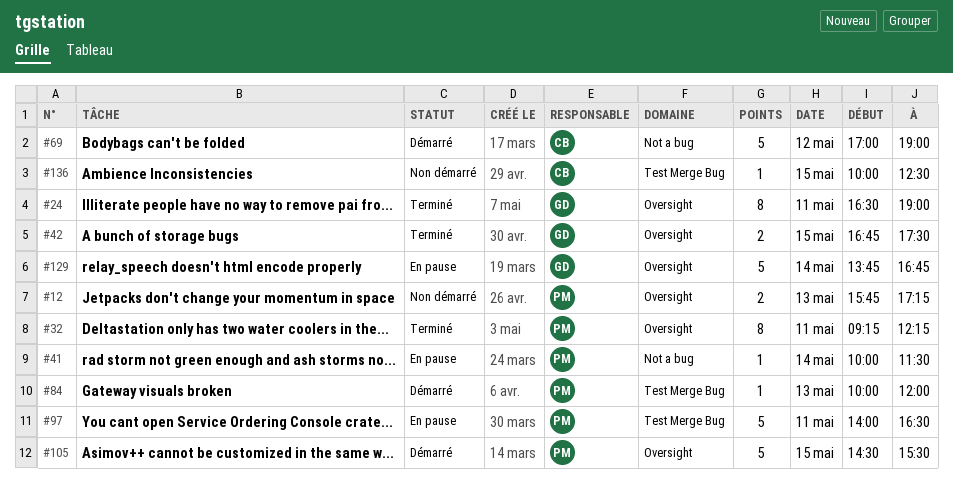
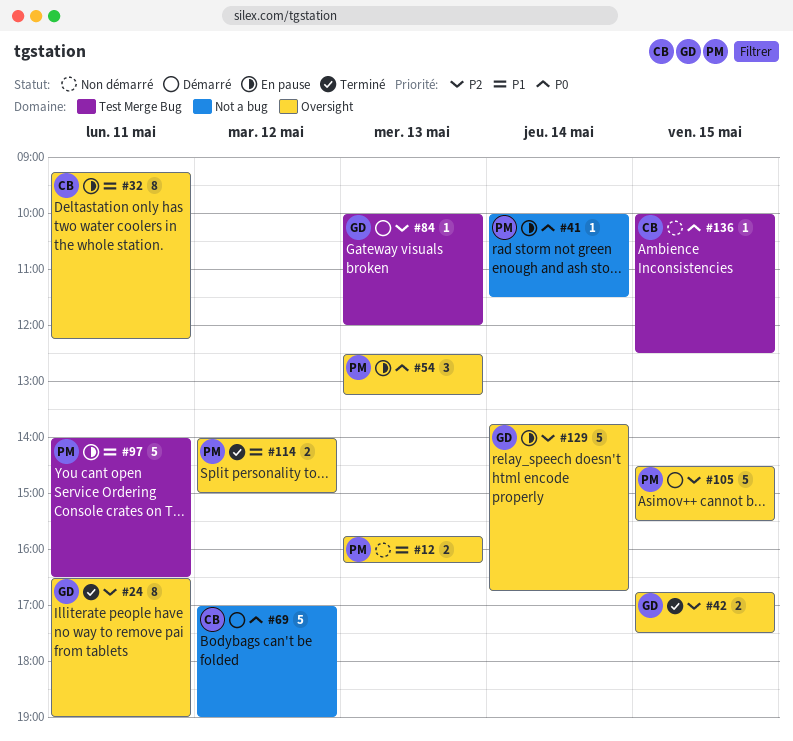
#12, ends: 17:15 -> 16:15
#32, status: Terminé -> En pause
#32, owner: PM -> CB
#54: none -> present
#84, owner: PM -> GD
#114: none -> present

